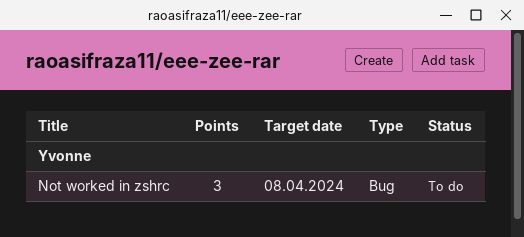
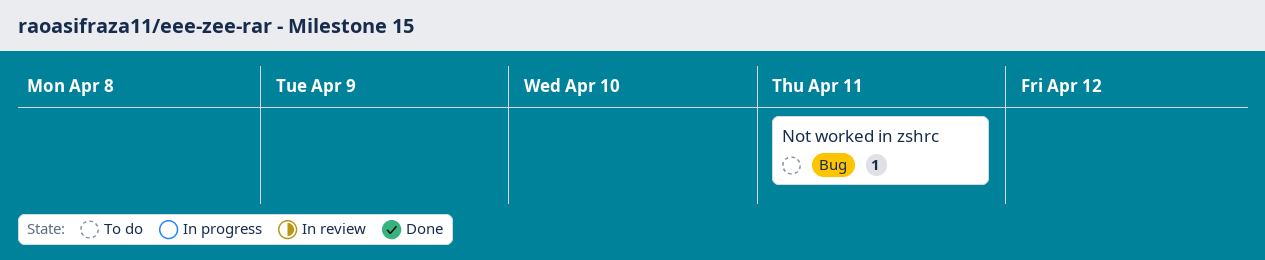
Not worked in zshrc, estimate: 3 -> 1
Not worked in zshrc, due: Apr 8 -> Apr 11

